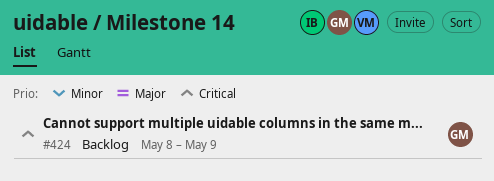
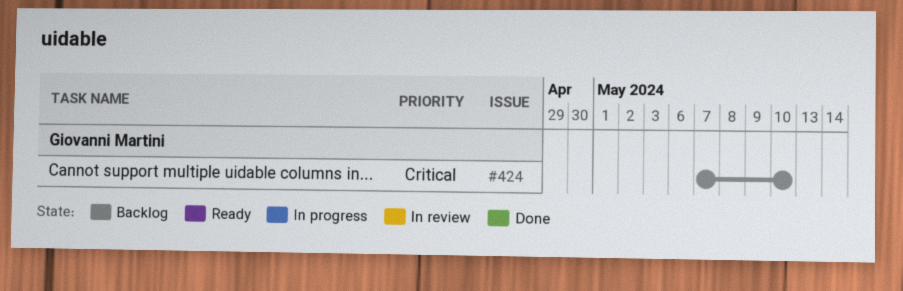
#424, start: May 8 -> May 7
#424, due: May 9 -> May 10

